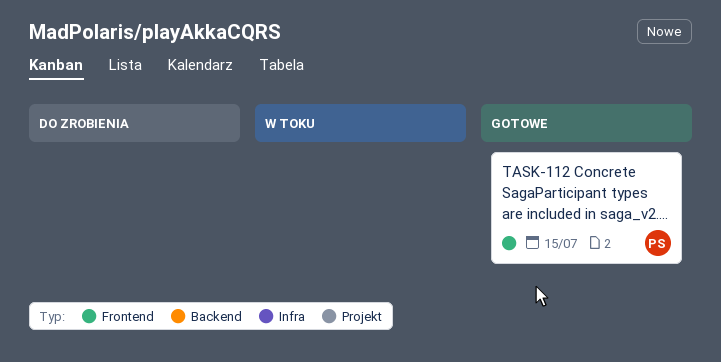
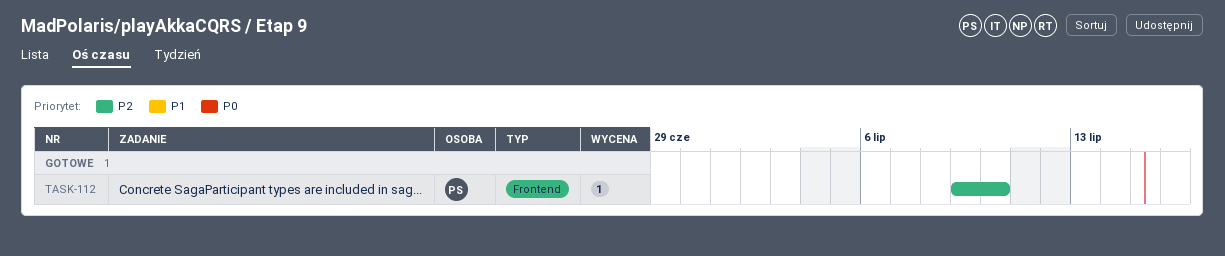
TASK-112, due: Jul 15 -> Jul 10

